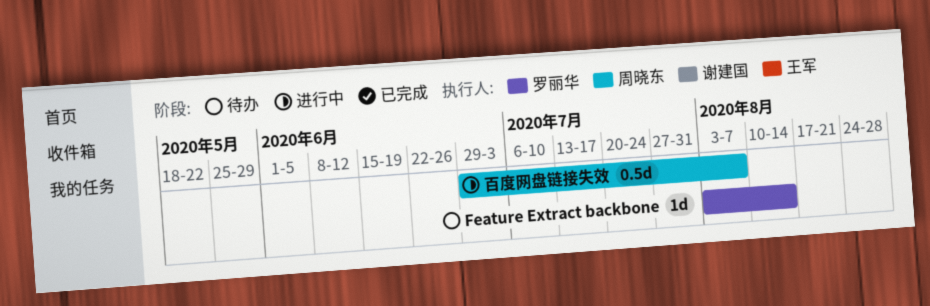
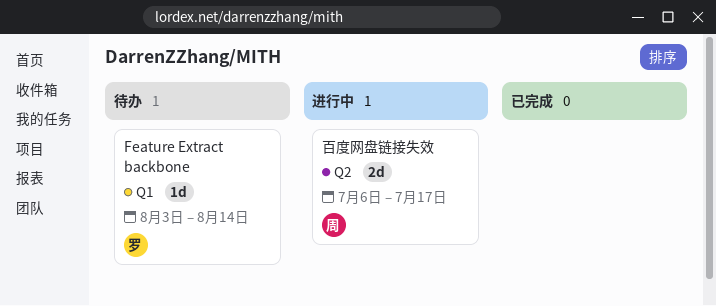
百度网盘链接失效, estimate: 0.5d -> 2d
百度网盘链接失效, start: Jun 29 -> Jul 6
百度网盘链接失效, due: Aug 7 -> Jul 17

